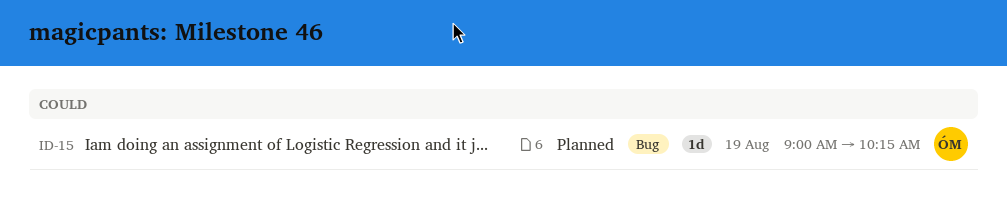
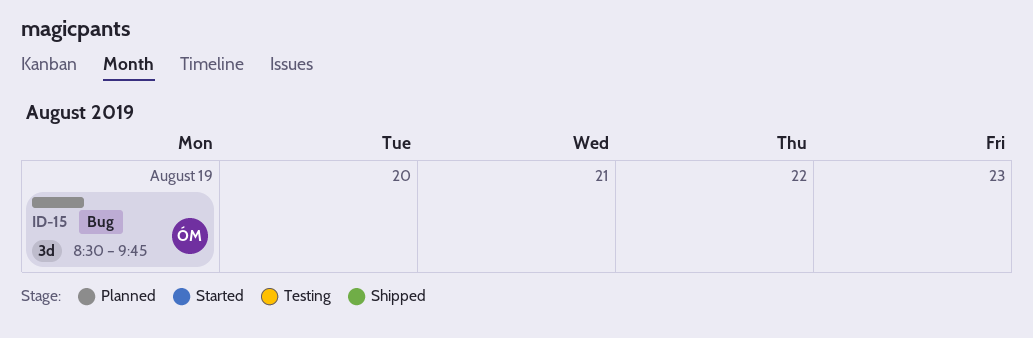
ID-15, estimate: 1d -> 3d
ID-15, begins: 09:00 -> 08:30
ID-15, ends: 10:15 -> 09:45

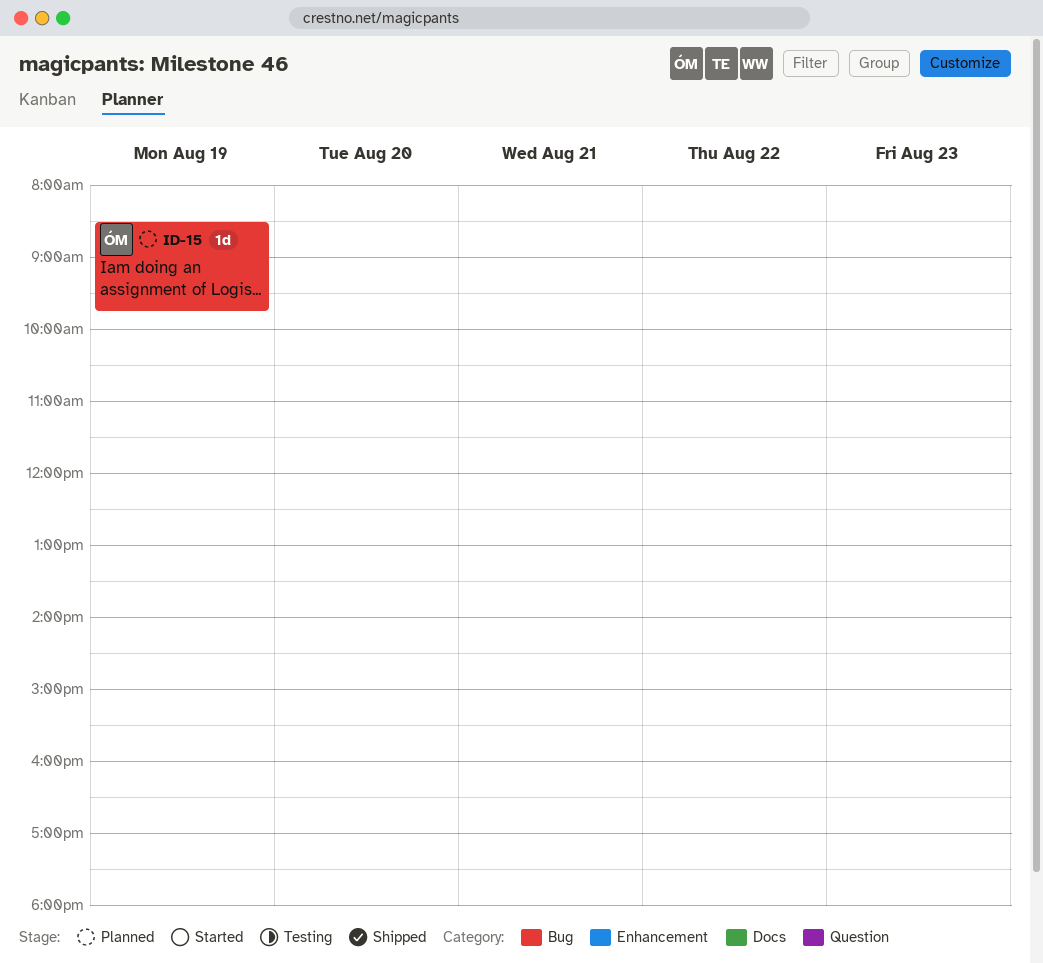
ID-15, estimate: 3d -> 1d

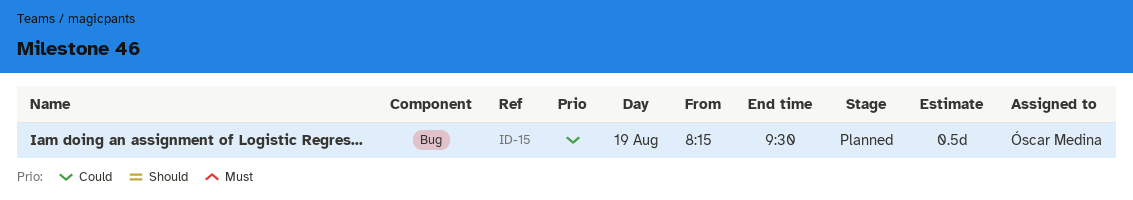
ID-15, estimate: 1d -> 0.5d
ID-15, begins: 08:30 -> 08:15
ID-15, ends: 09:45 -> 09:30

